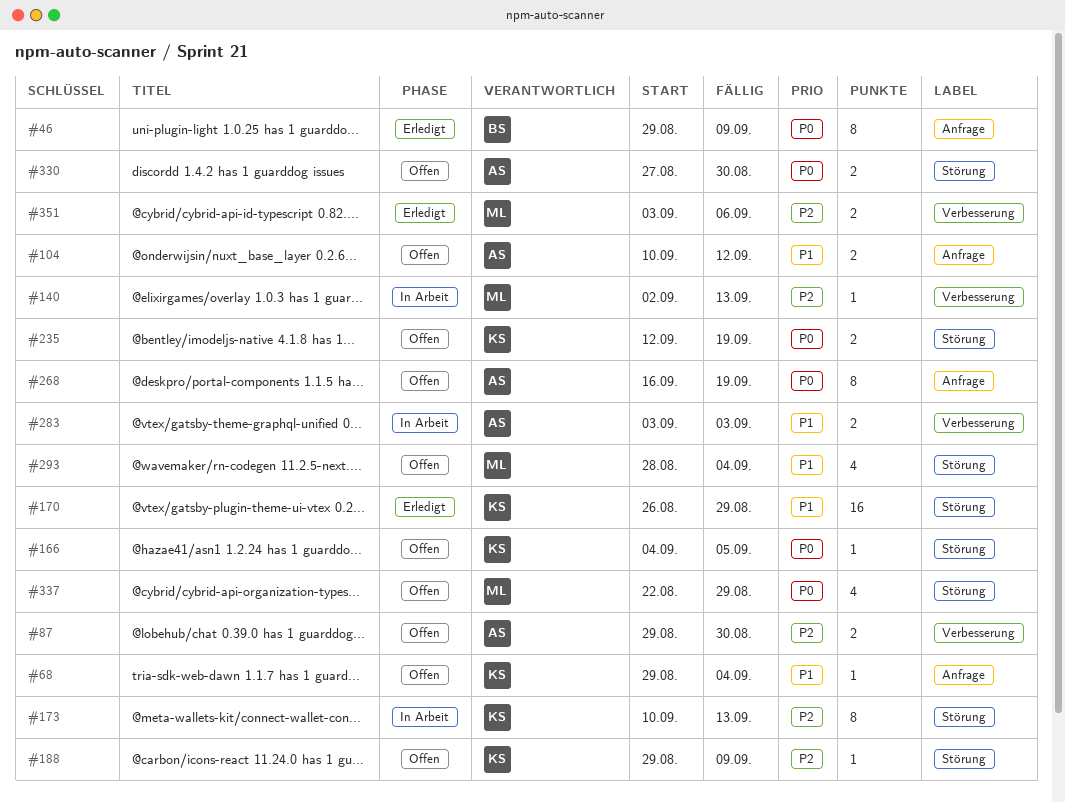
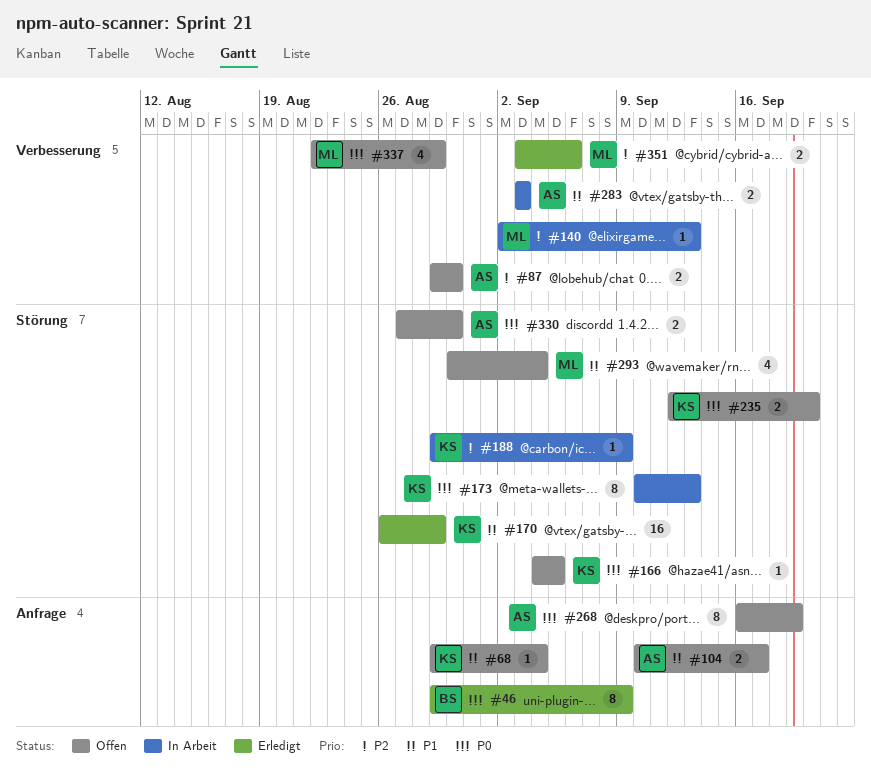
#104, due: Sep 12 -> Sep 17
#173, priority: P2 -> P0
#188, status: Offen -> In Arbeit
#235, due: Sep 19 -> Sep 20
#293, start: Aug 28 -> Aug 30
#337, label: Störung -> Verbesserung

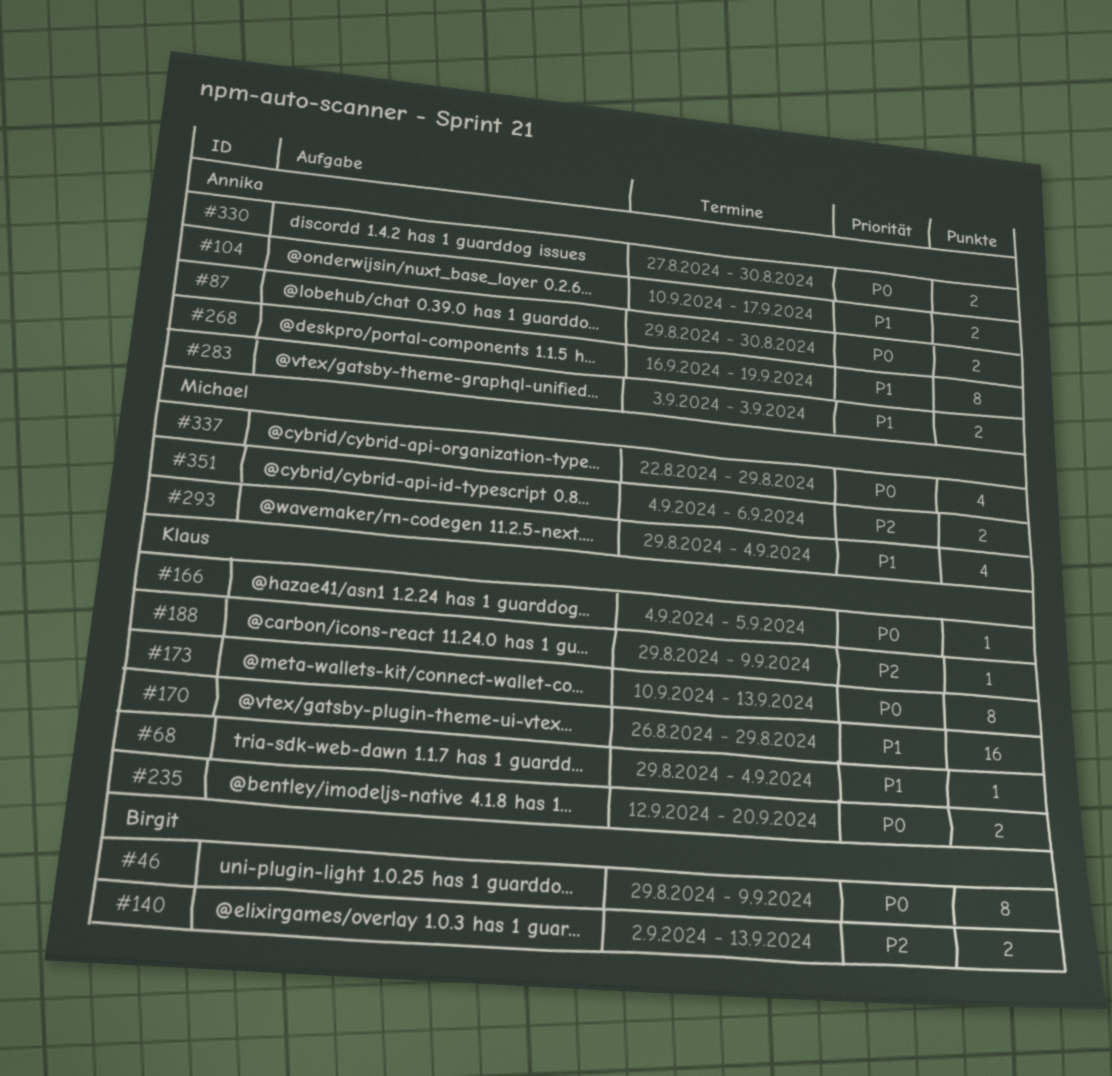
#87, priority: P2 -> P0
#140, owner: Michael -> Birgit
#140, estimate: 1 -> 2
#268, priority: P0 -> P1
#293, start: Aug 30 -> Aug 29
#351, start: Sep 3 -> Sep 4

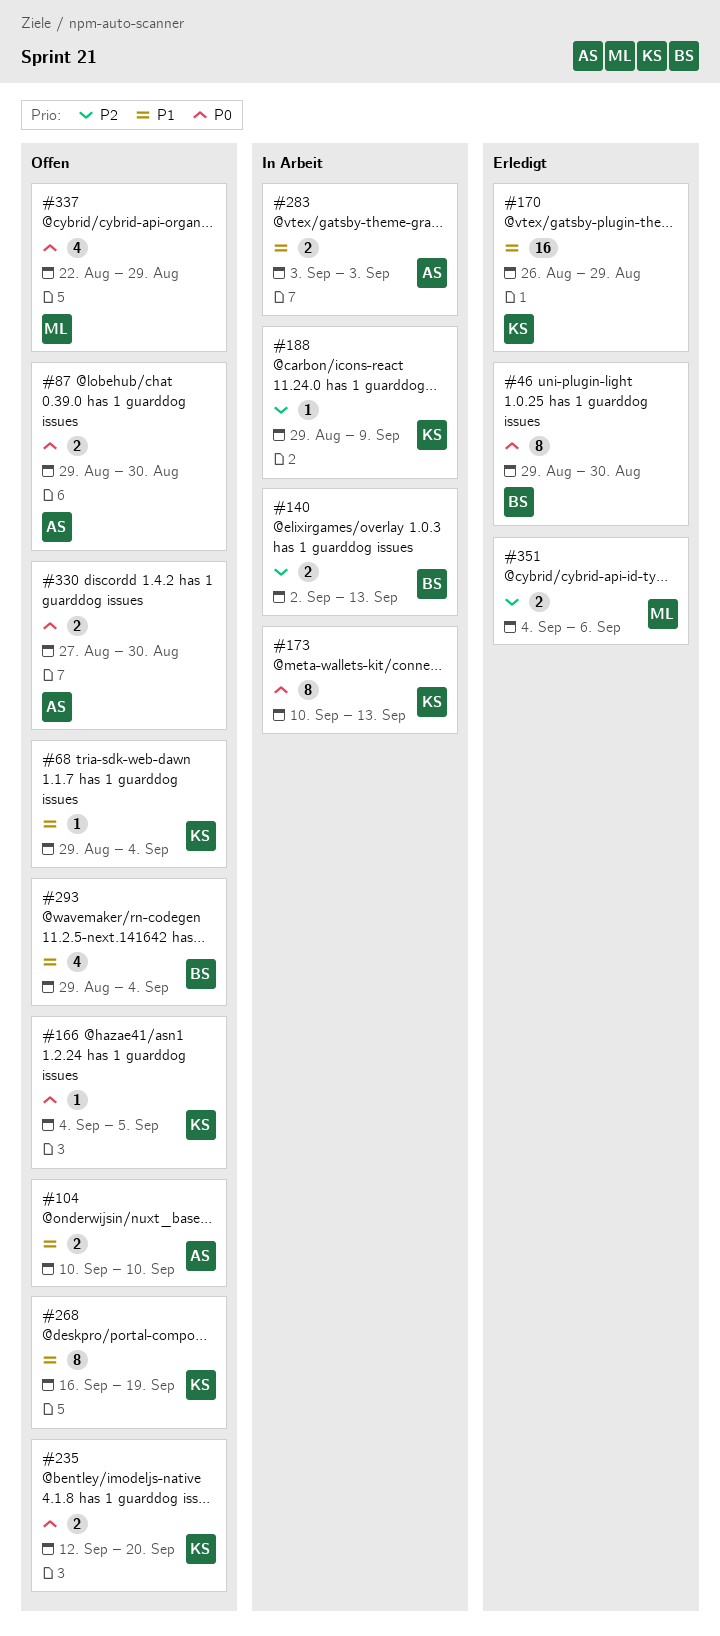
#46, due: Sep 9 -> Aug 30
#104, due: Sep 17 -> Sep 10
#268, owner: Annika -> Klaus
#293, owner: Michael -> Birgit

